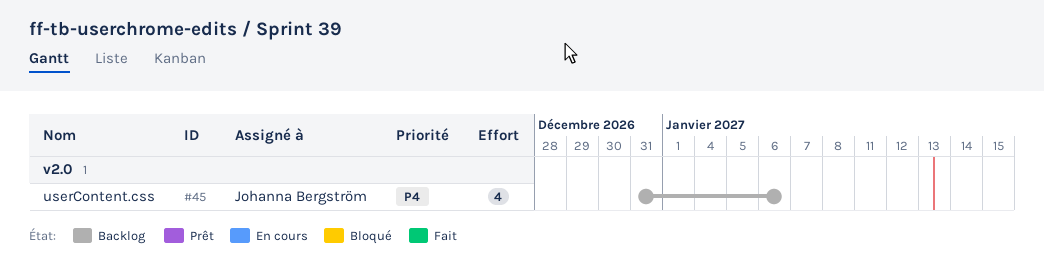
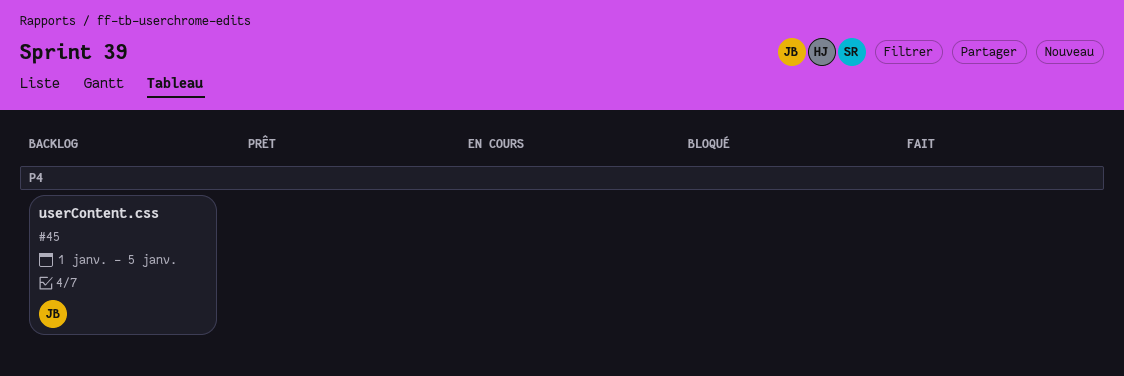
#45, start: Dec 31 -> Jan 1
#45, due: Jan 6 -> Jan 5

